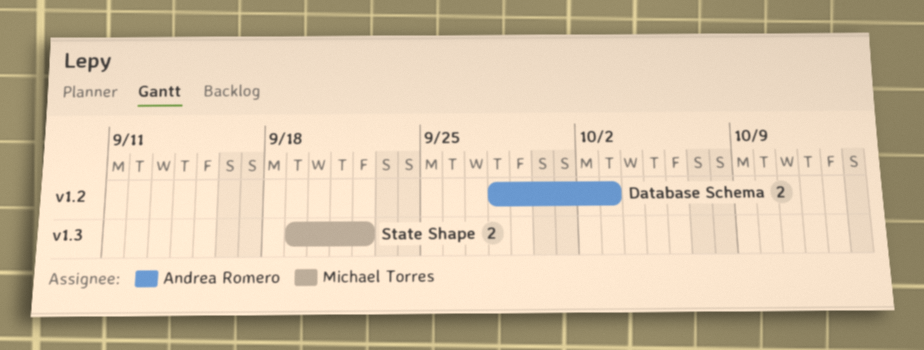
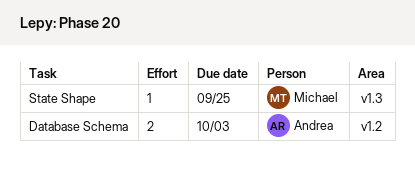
State Shape, estimate: 2 -> 1
State Shape, due: Sep 22 -> Sep 25

